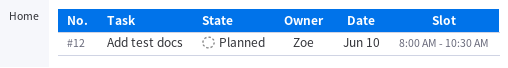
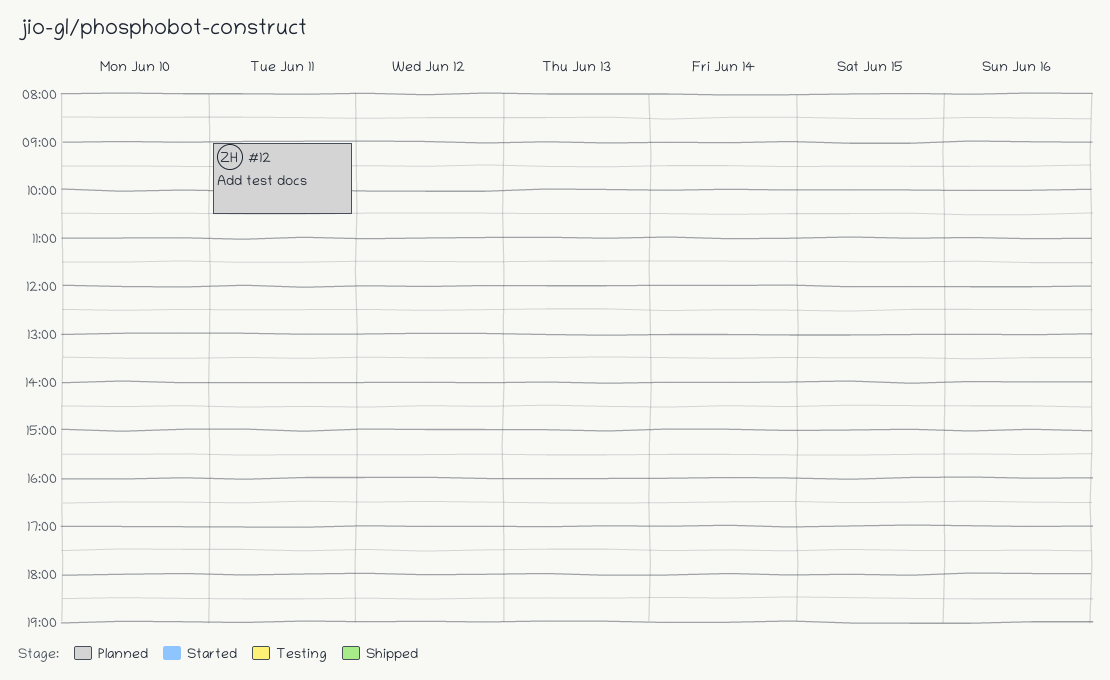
#12, day: Jun 10 -> Jun 11
#12, begins: 08:00 -> 09:00

